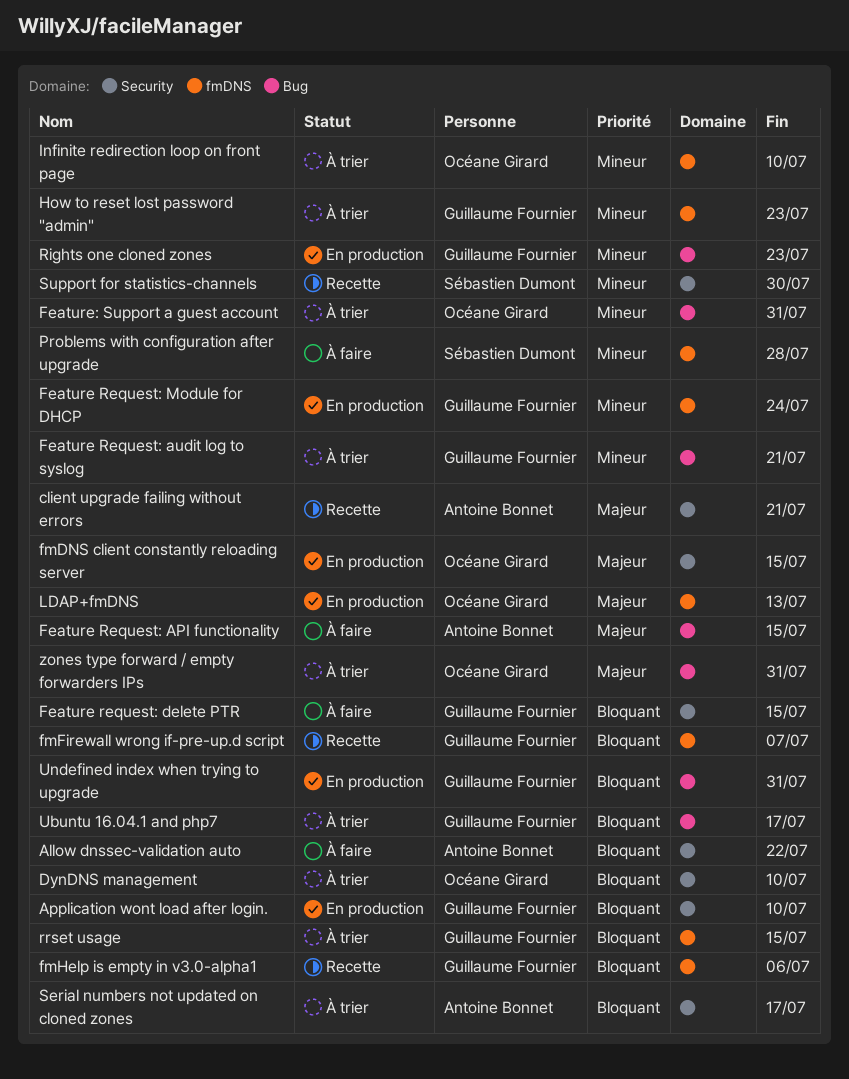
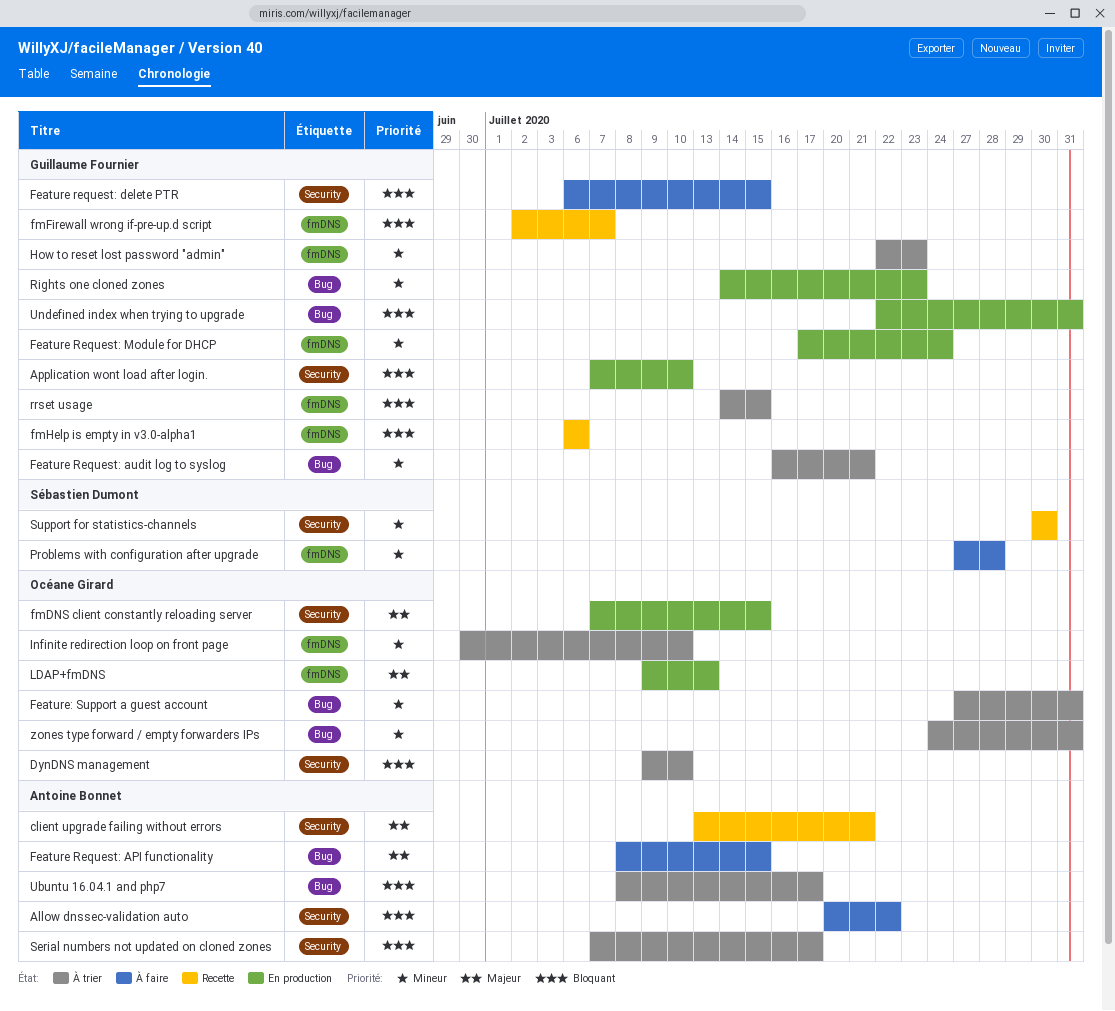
Ubuntu 16.04.1 and php7, owner: Guillaume Fournier -> Antoine Bonnet
zones type forward / empty forwarders IPs, priority: Majeur -> Mineur

